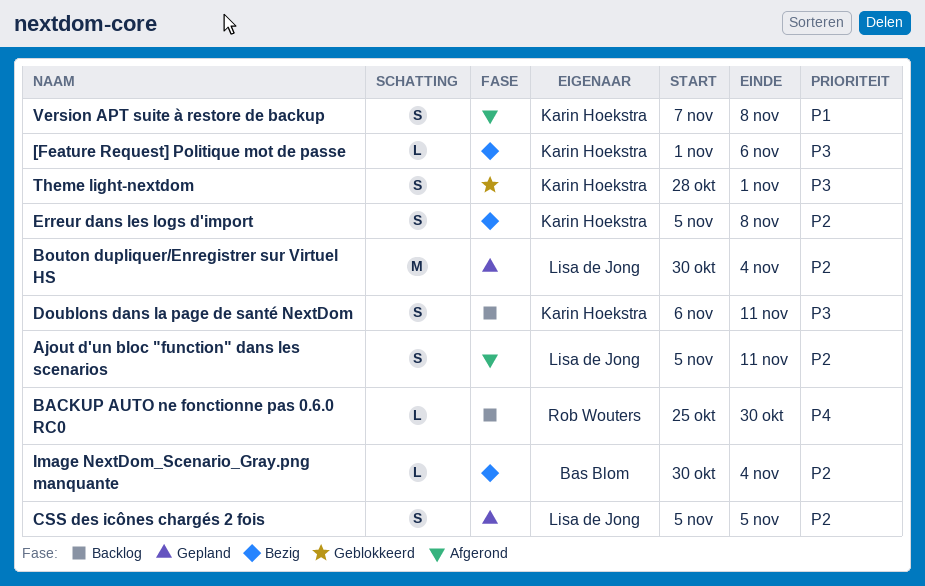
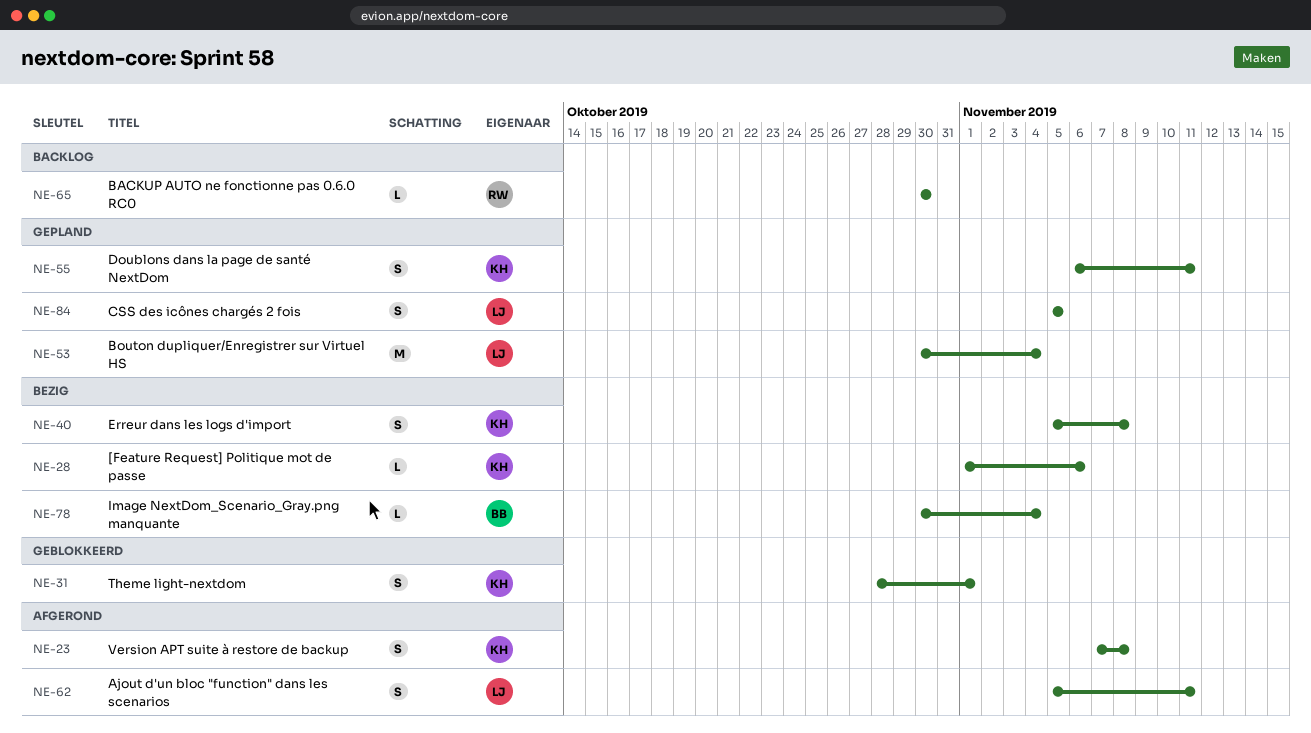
BACKUP AUTO ne fonctionne pas 0.6.0 RC0, start: Oct 25 -> Oct 30
Doublons dans la page de santé NextDom, status: Backlog -> Gepland

